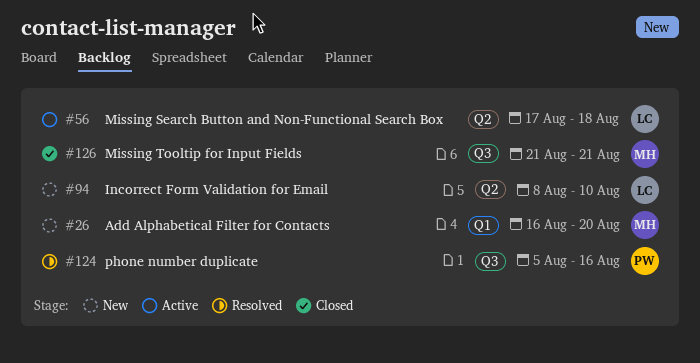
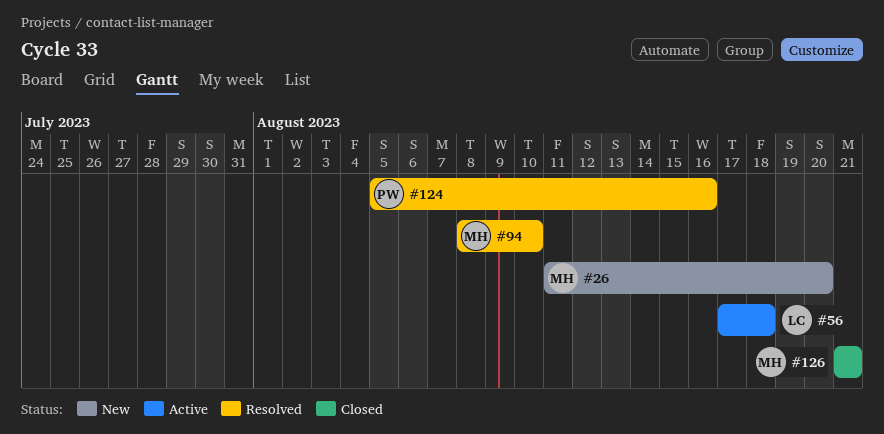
#26, start: Aug 16 -> Aug 11
#94, status: New -> Resolved
#94, owner: LC -> MH

